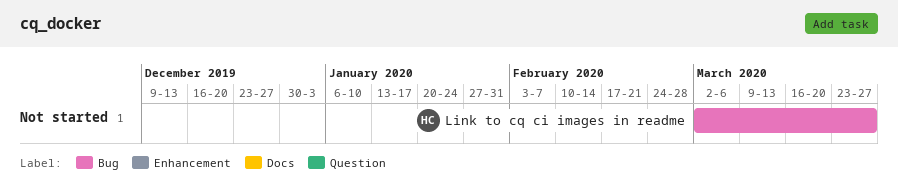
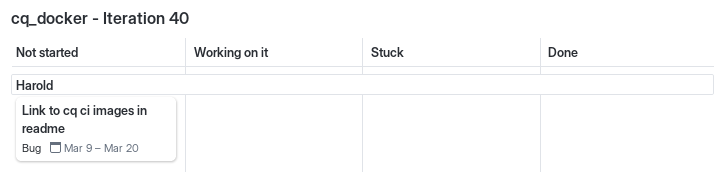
Link to cq ci images in readme, start: Mar 2 -> Mar 9
Link to cq ci images in readme, due: Mar 27 -> Mar 20

